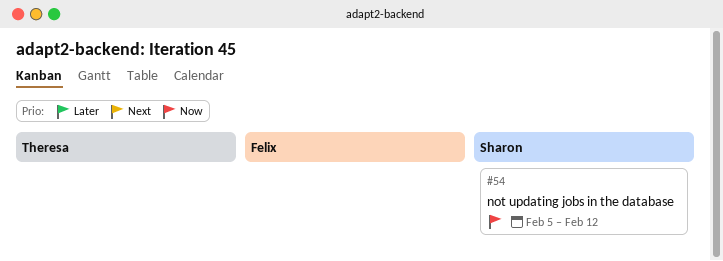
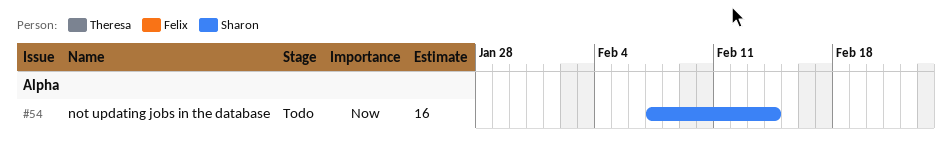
#54, start: Feb 5 -> Feb 7
#54, due: Feb 12 -> Feb 14

